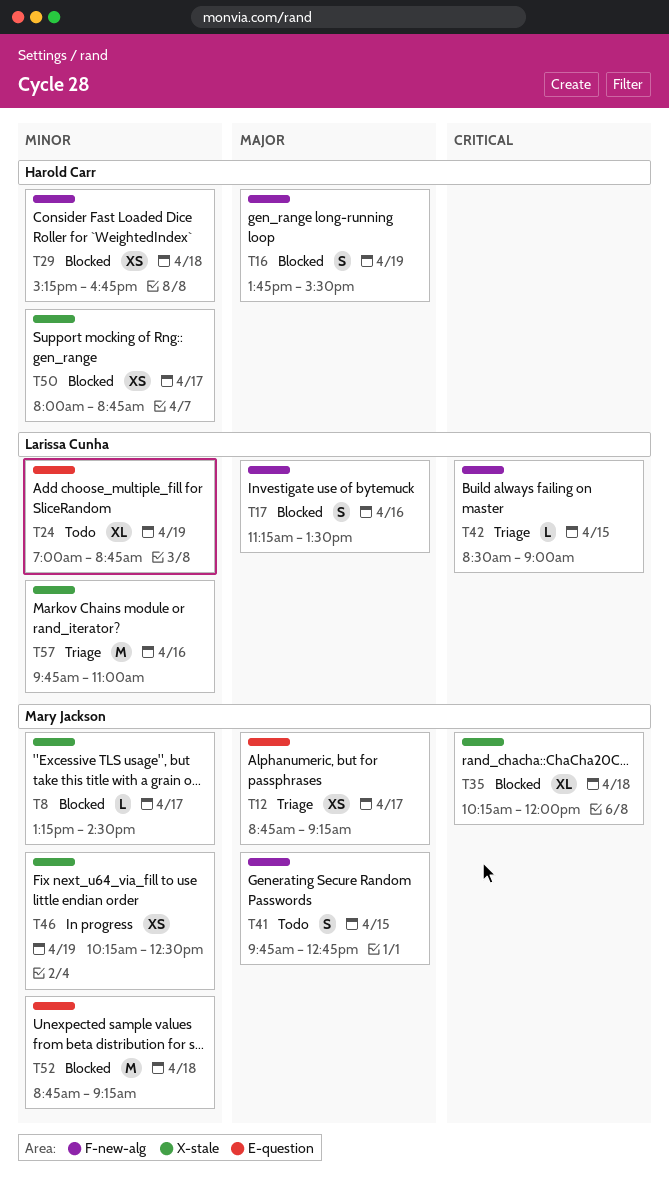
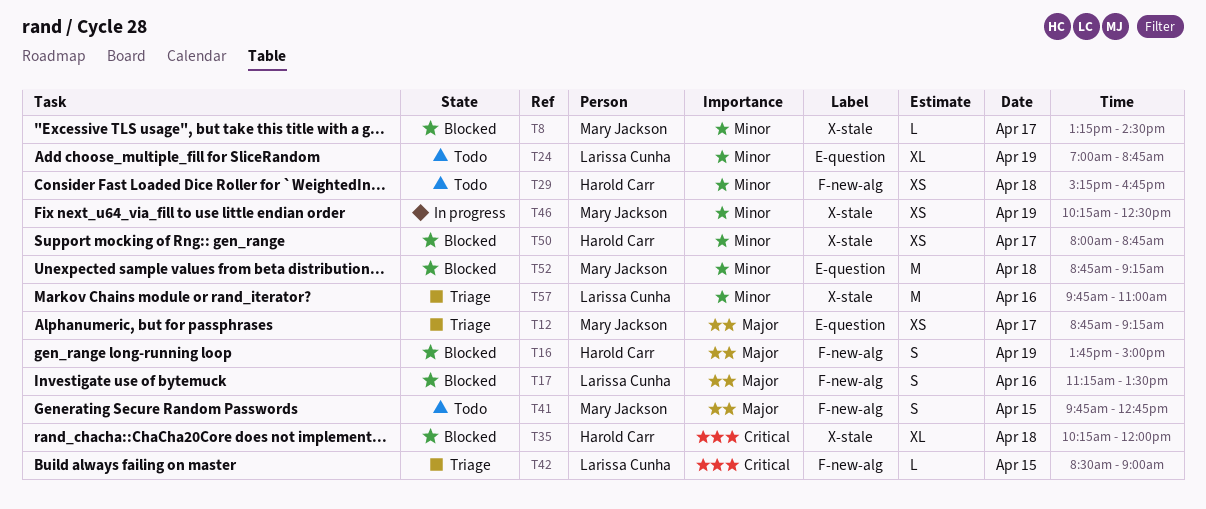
T16, ends: 15:30 -> 15:00
T29, status: Blocked -> Todo
T35, owner: Mary Jackson -> Harold Carr

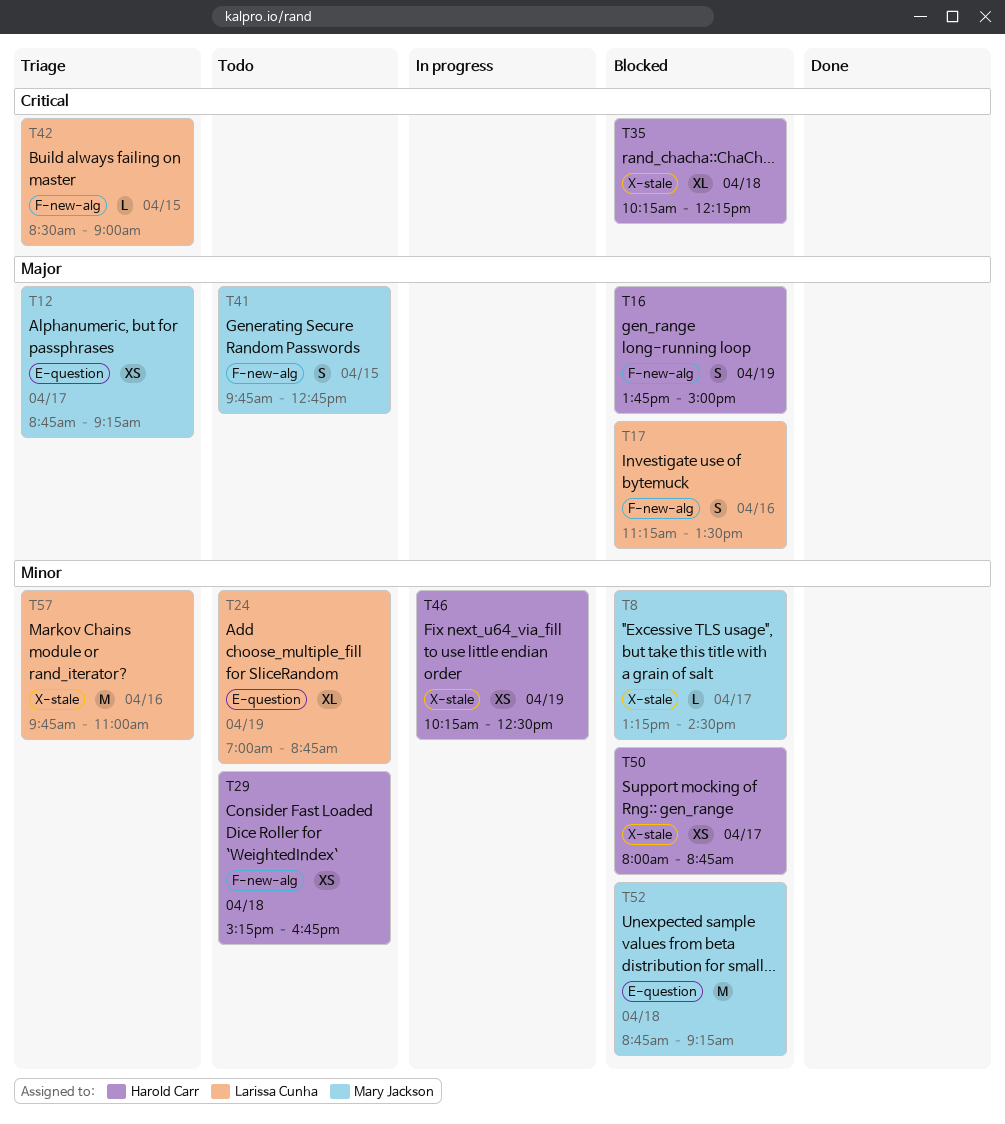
T35, ends: 12:00 -> 12:15
T46, owner: Mary Jackson -> Harold Carr

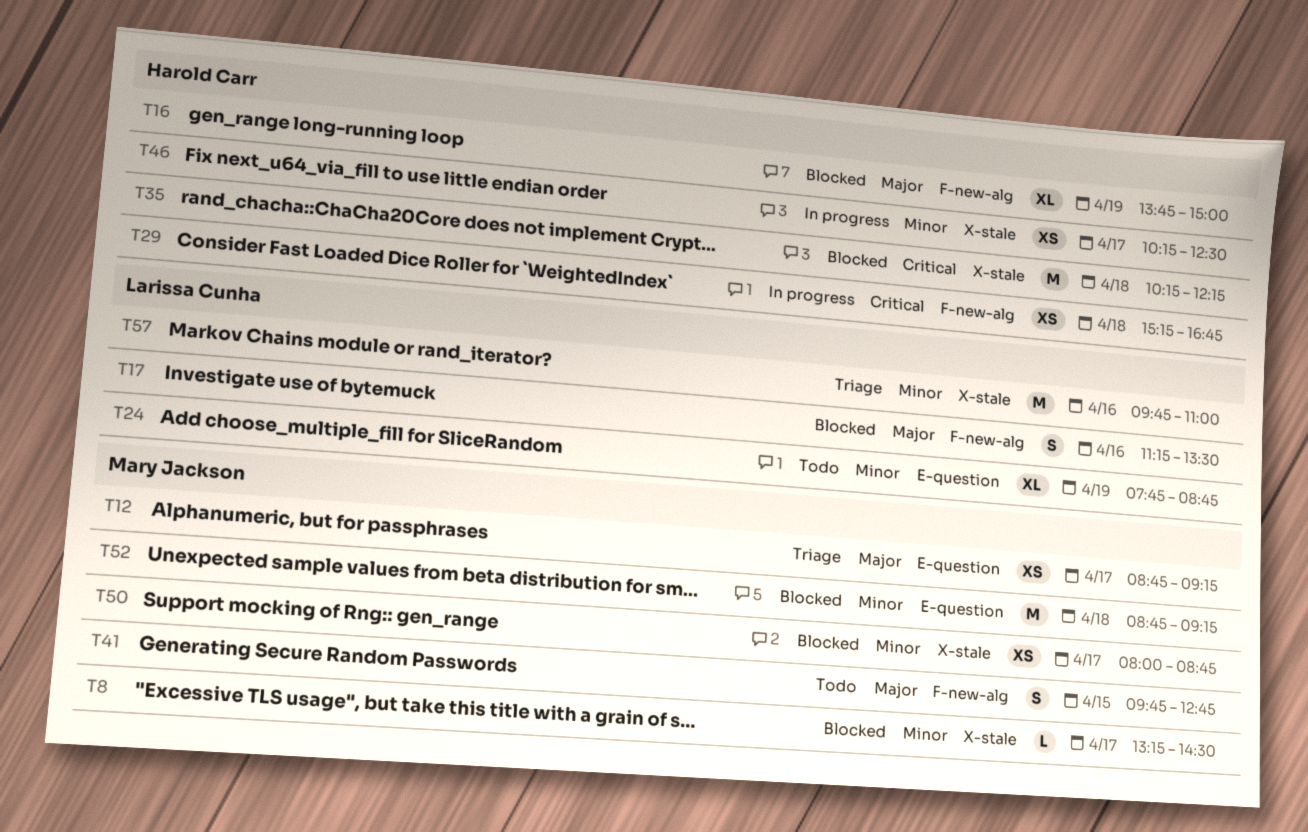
T16, estimate: S -> XL
T24, begins: 07:00 -> 07:45
T29, status: Todo -> In progress
T29, priority: Minor -> Critical
T35, estimate: XL -> M
T42: present -> none
T46, day: Apr 19 -> Apr 17
T50, owner: Harold Carr -> Mary Jackson

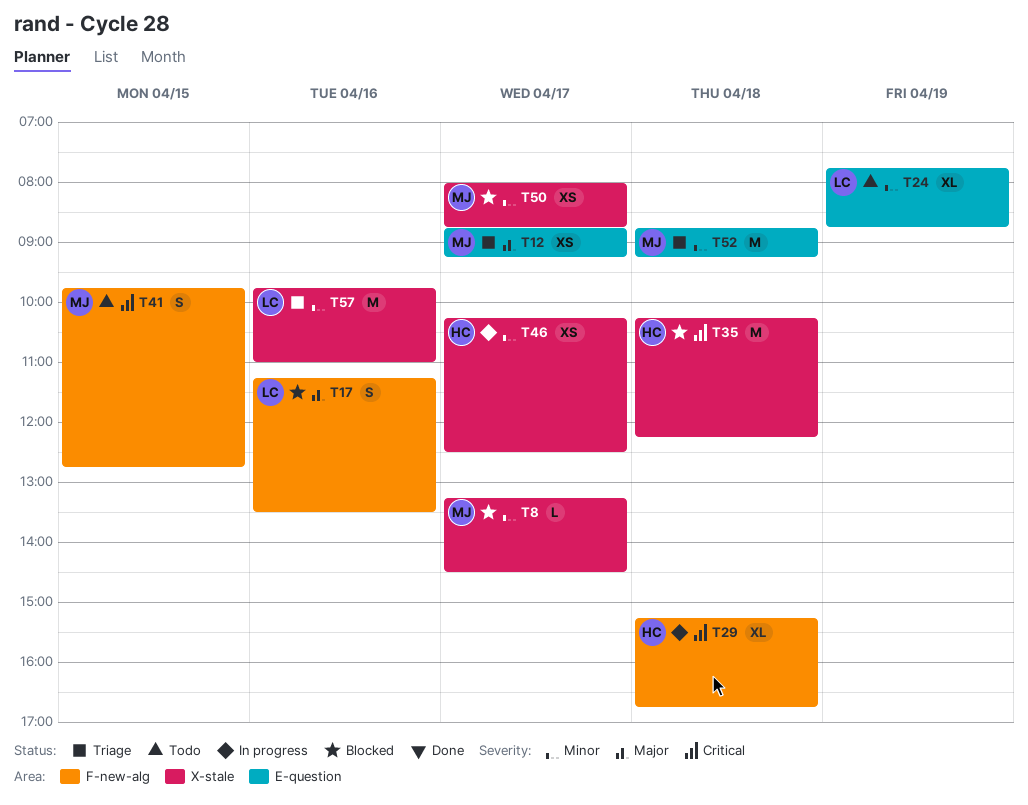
T16: present -> none
T29, estimate: XS -> XL
T41, priority: Major -> Critical
T52, status: Blocked -> Triage

